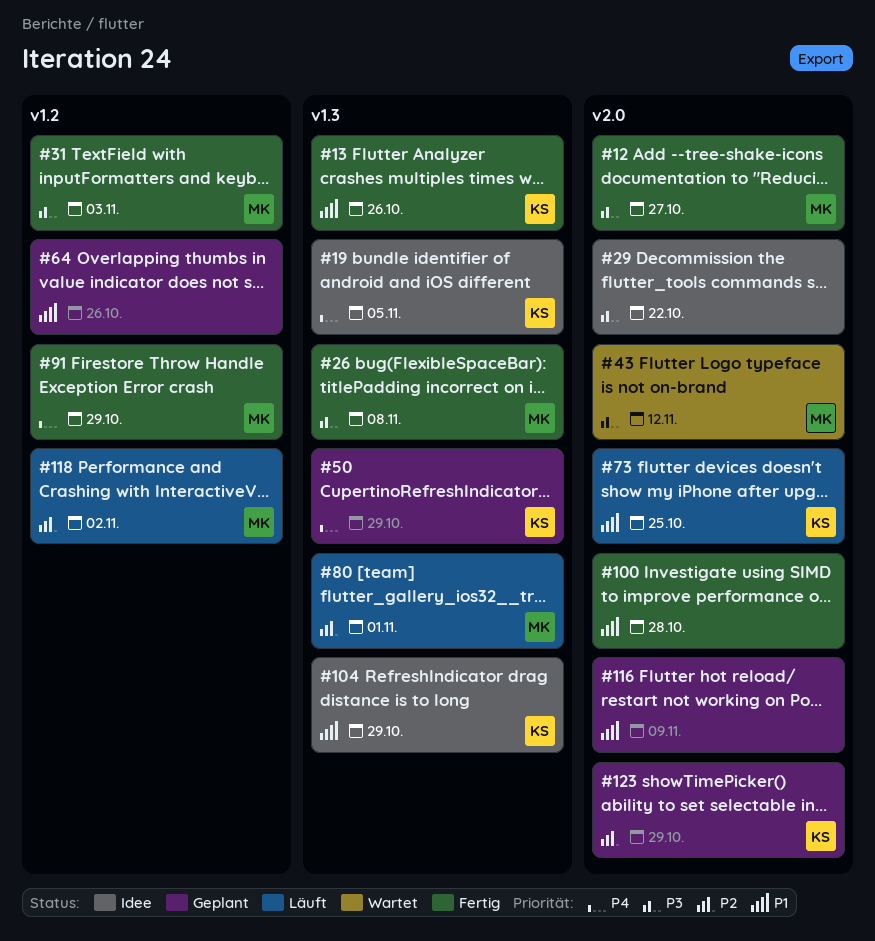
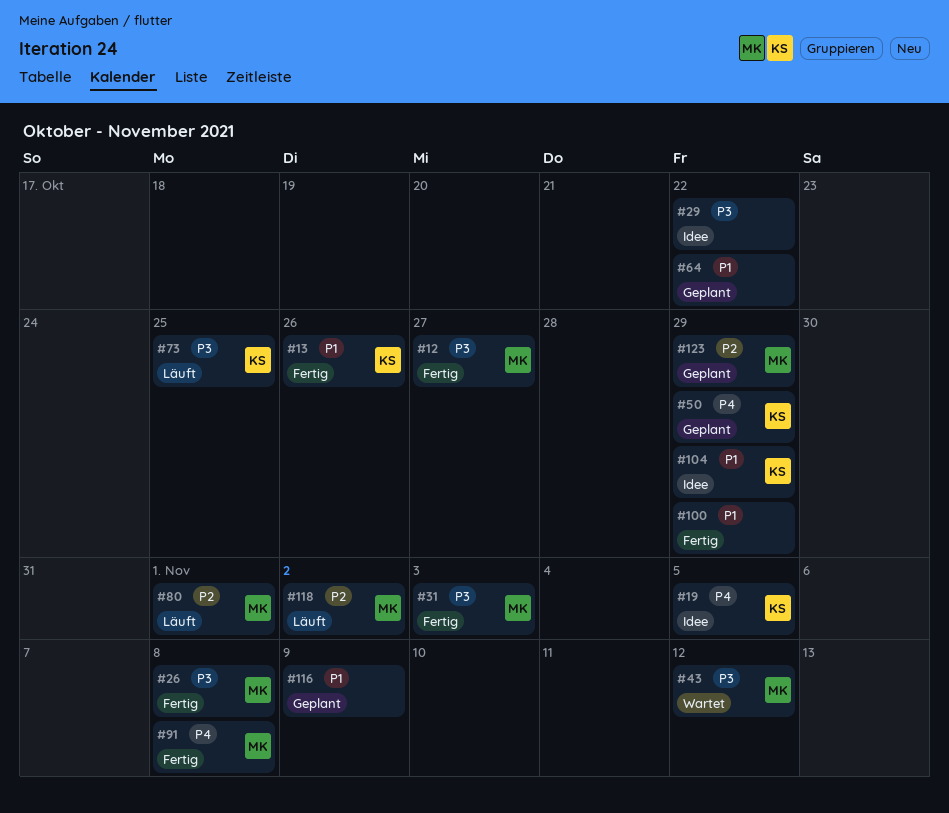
#64, due: Oct 26 -> Oct 22
#73, priority: P1 -> P3
#91, due: Oct 29 -> Nov 8
#100, due: Oct 28 -> Oct 29
#123, owner: KS -> MK

